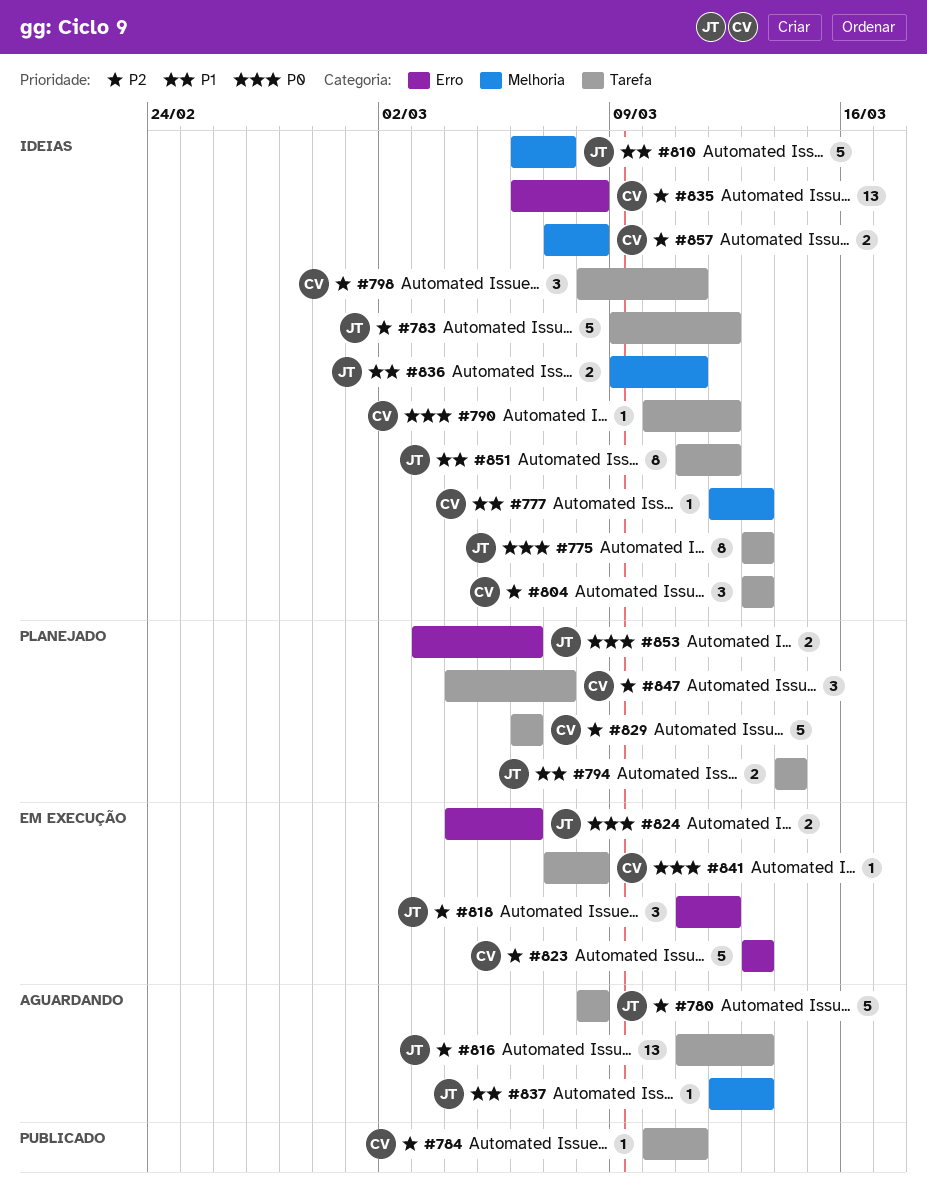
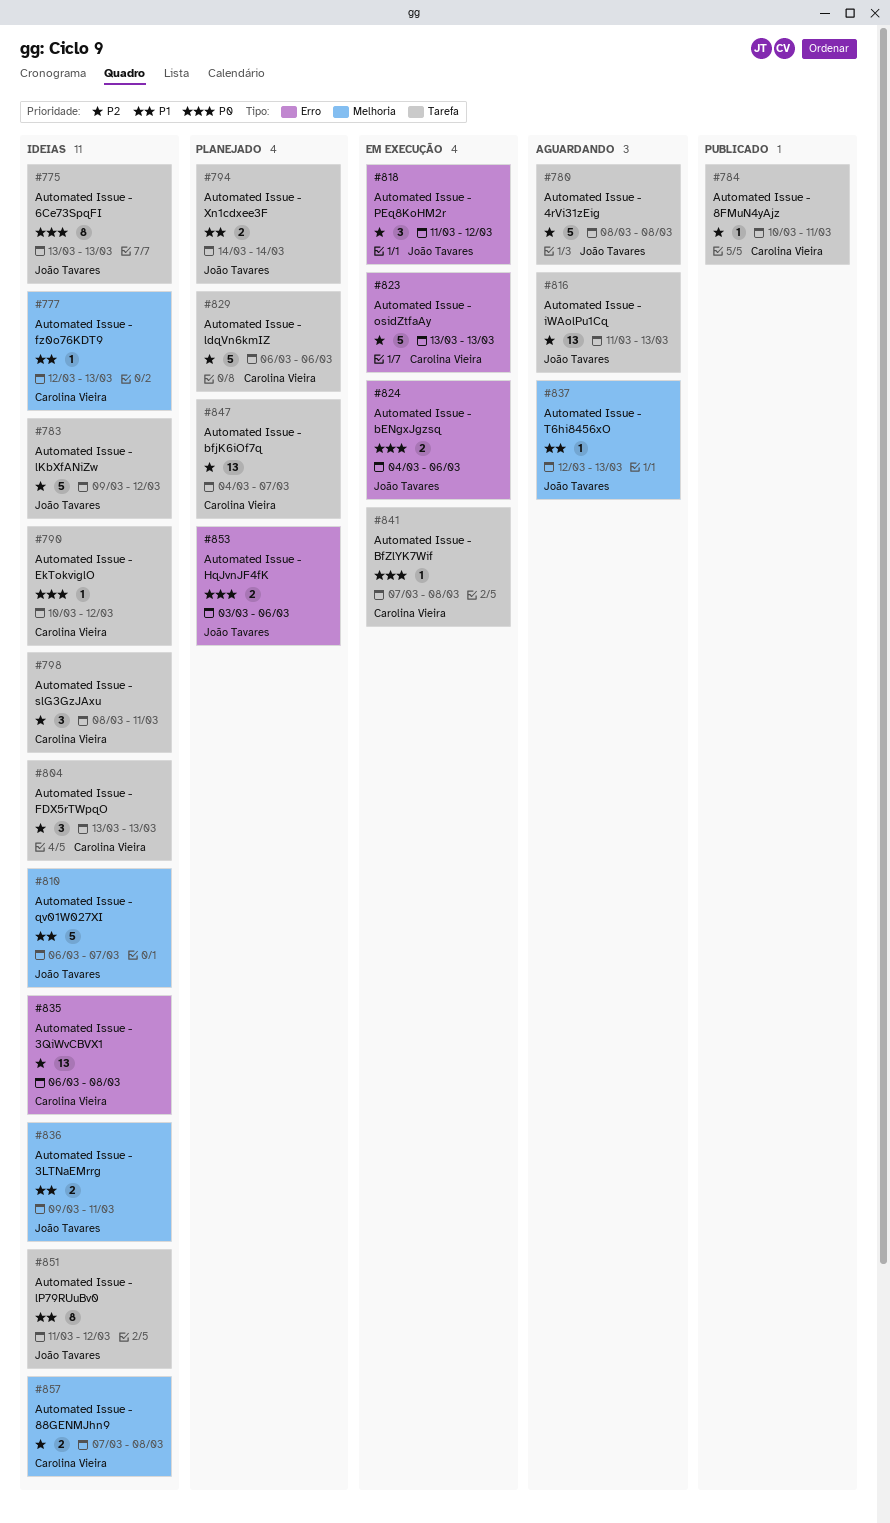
#847, estimate: 3 -> 13

